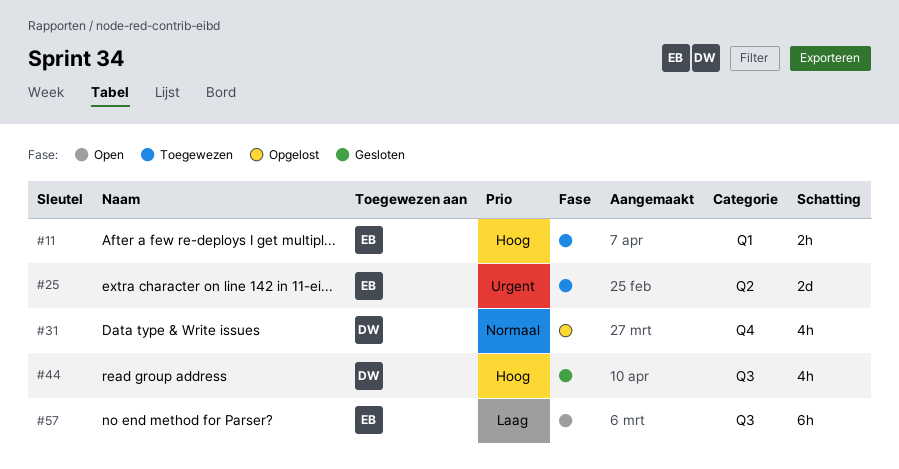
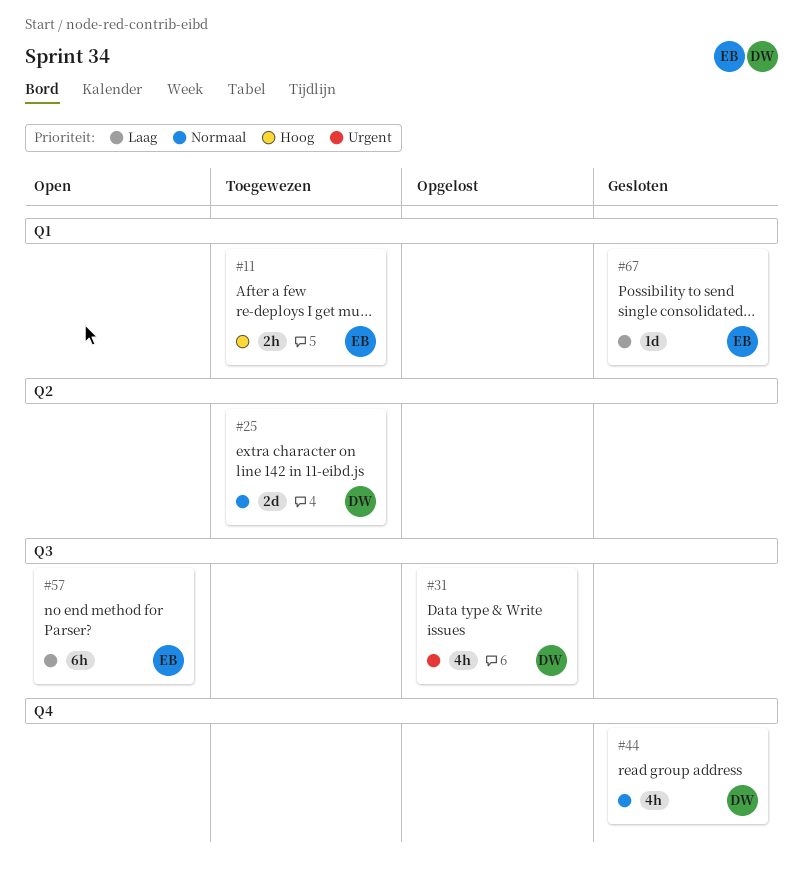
#25, owner: EB -> DW
#25, priority: Urgent -> Normaal
#31, priority: Normaal -> Urgent
#31, label: Q4 -> Q3
#44, priority: Hoog -> Normaal
#44, label: Q3 -> Q4
#67: none -> present

